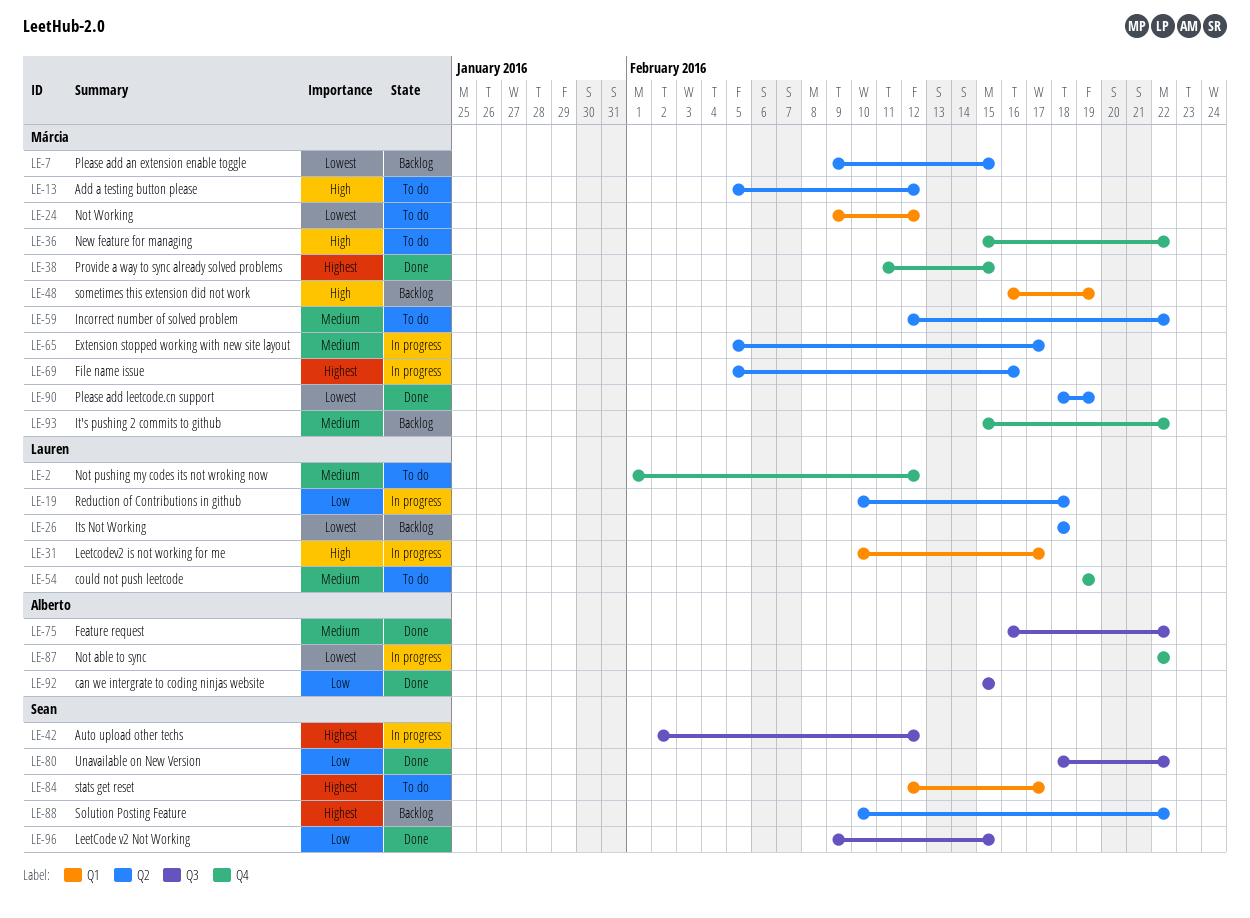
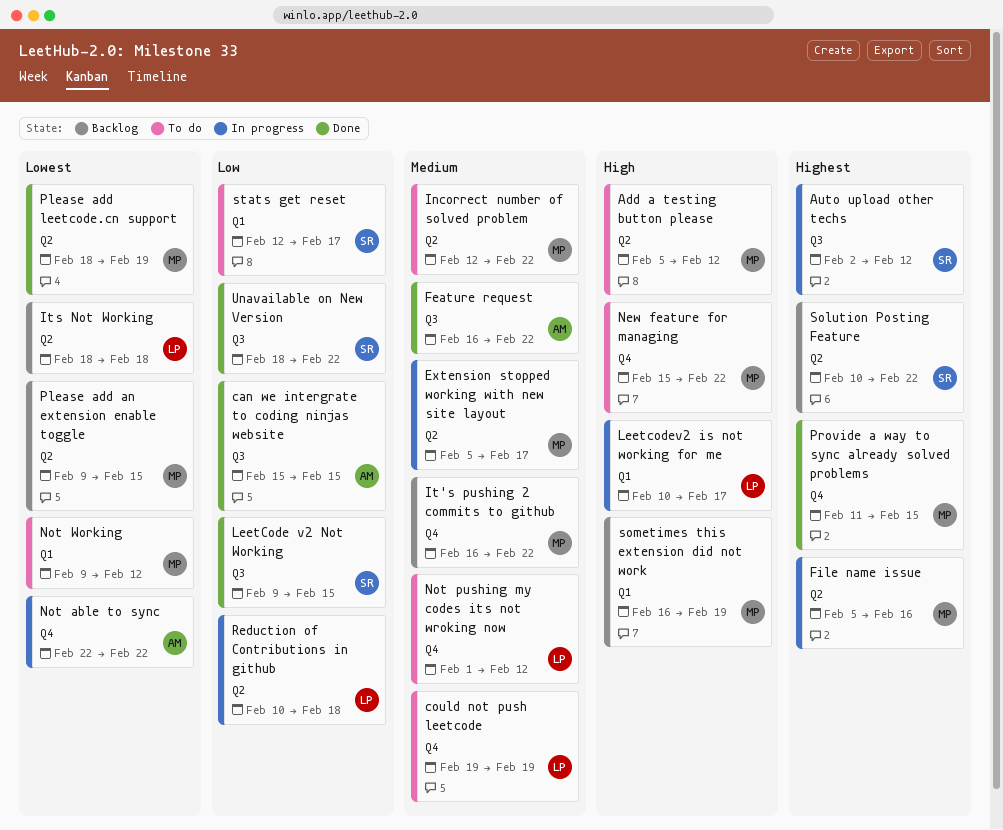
It's pushing 2 commits to github, start: Feb 15 -> Feb 16
stats get reset, priority: Highest -> Low

